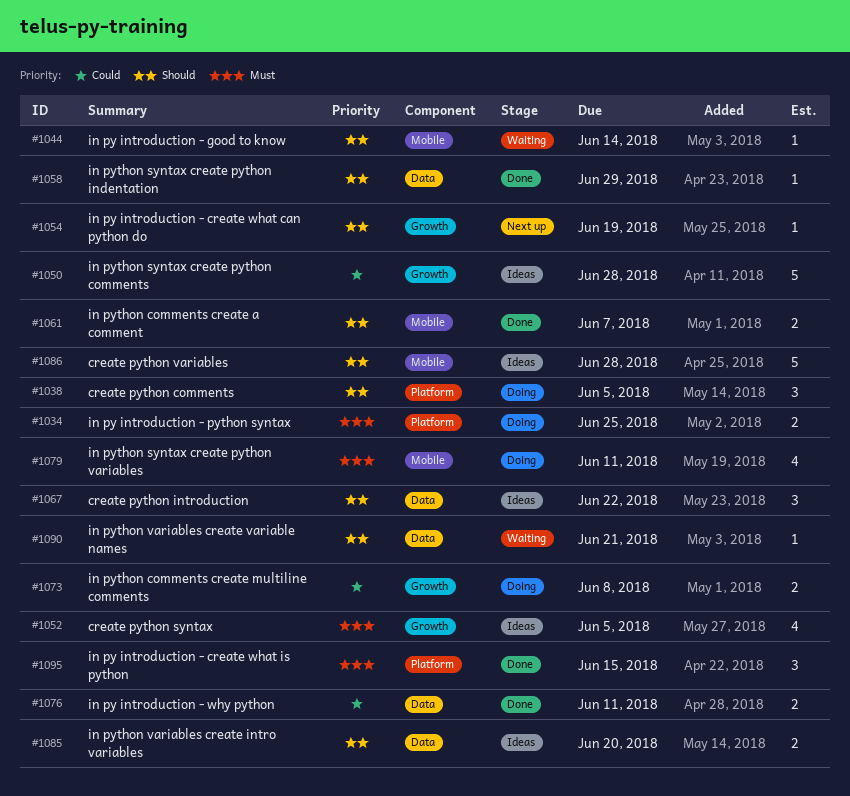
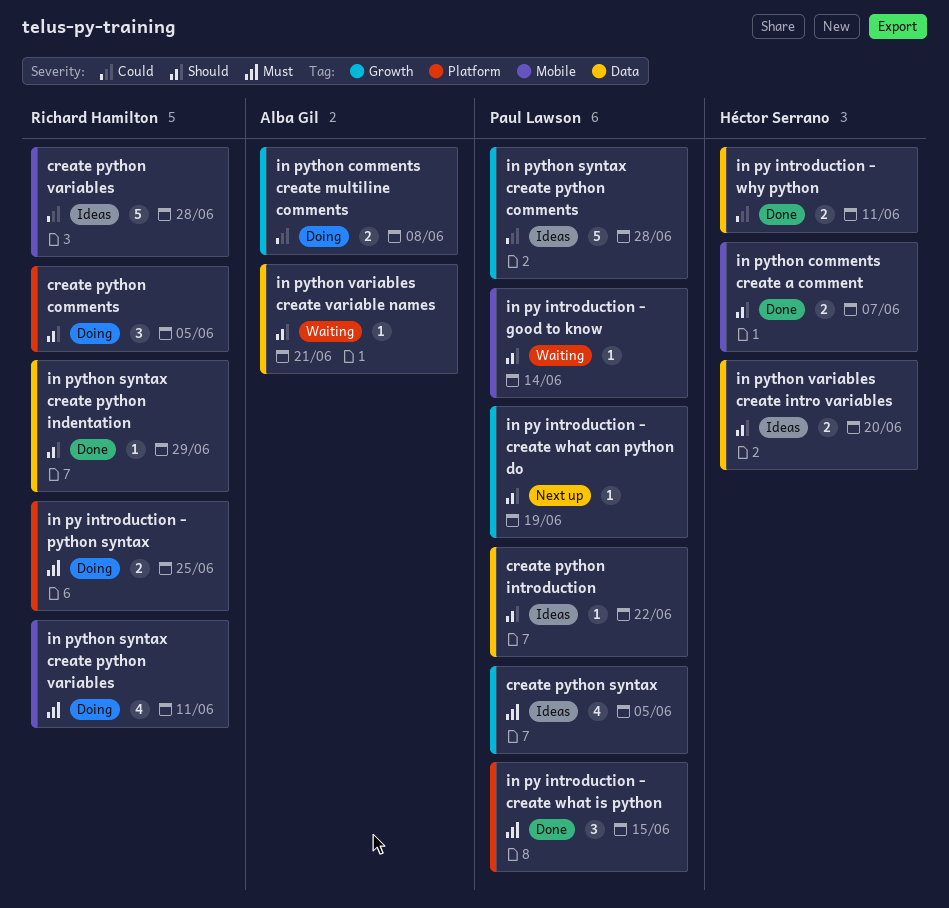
create python introduction, estimate: 3 -> 1
create python variables, priority: Should -> Could

